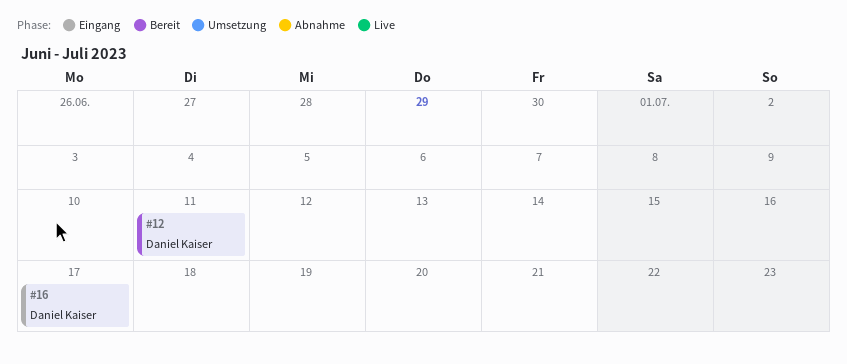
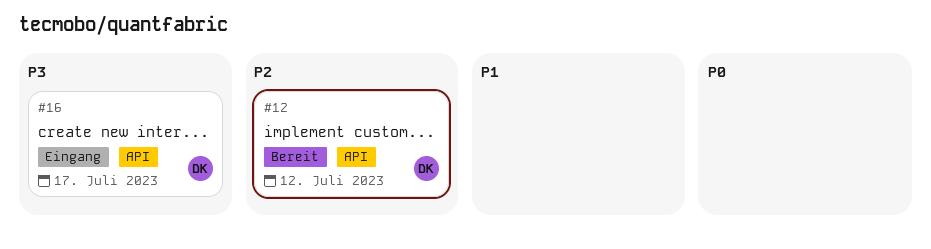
#12, due: Jul 11 -> Jul 12

